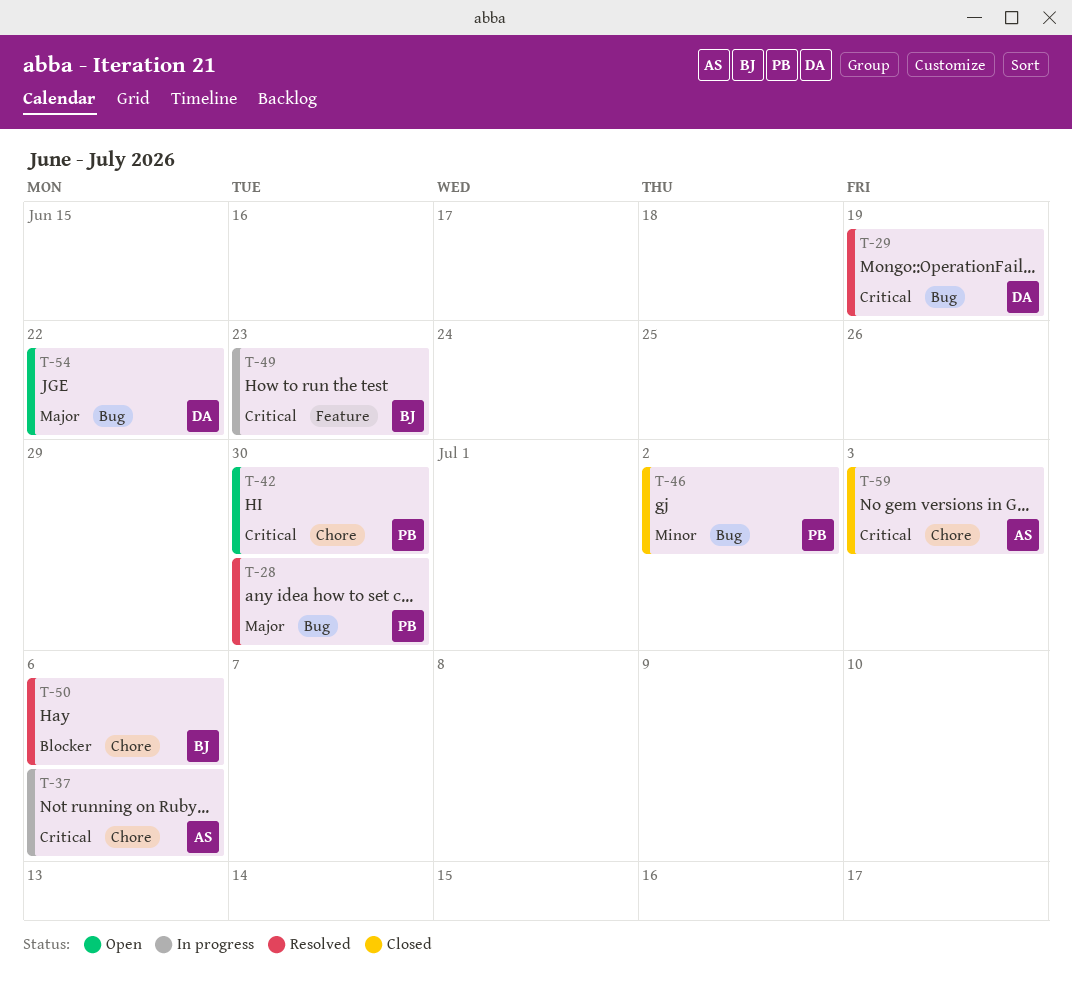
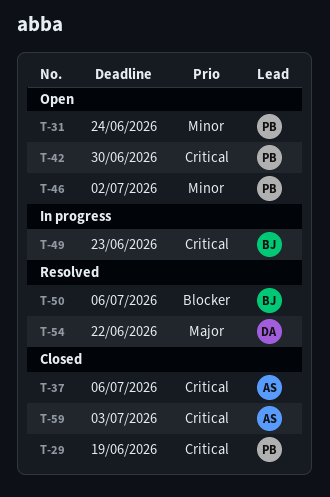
T-28: present -> none
T-29, status: Resolved -> Closed
T-29, owner: DA -> PB
T-31: none -> present
T-37, status: In progress -> Closed
T-46, status: Closed -> Open
T-54, status: Open -> Resolved

